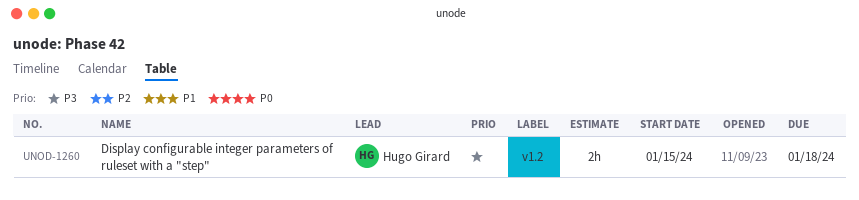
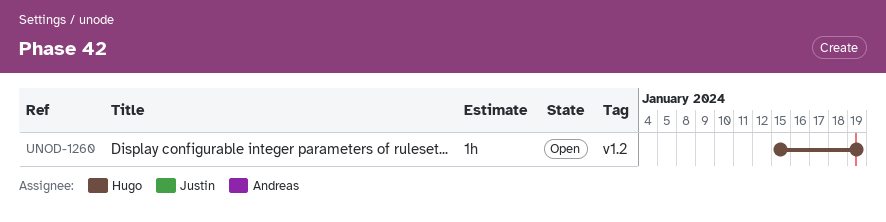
UNOD-1260, estimate: 2h -> 1h
UNOD-1260, due: Jan 18 -> Jan 19

